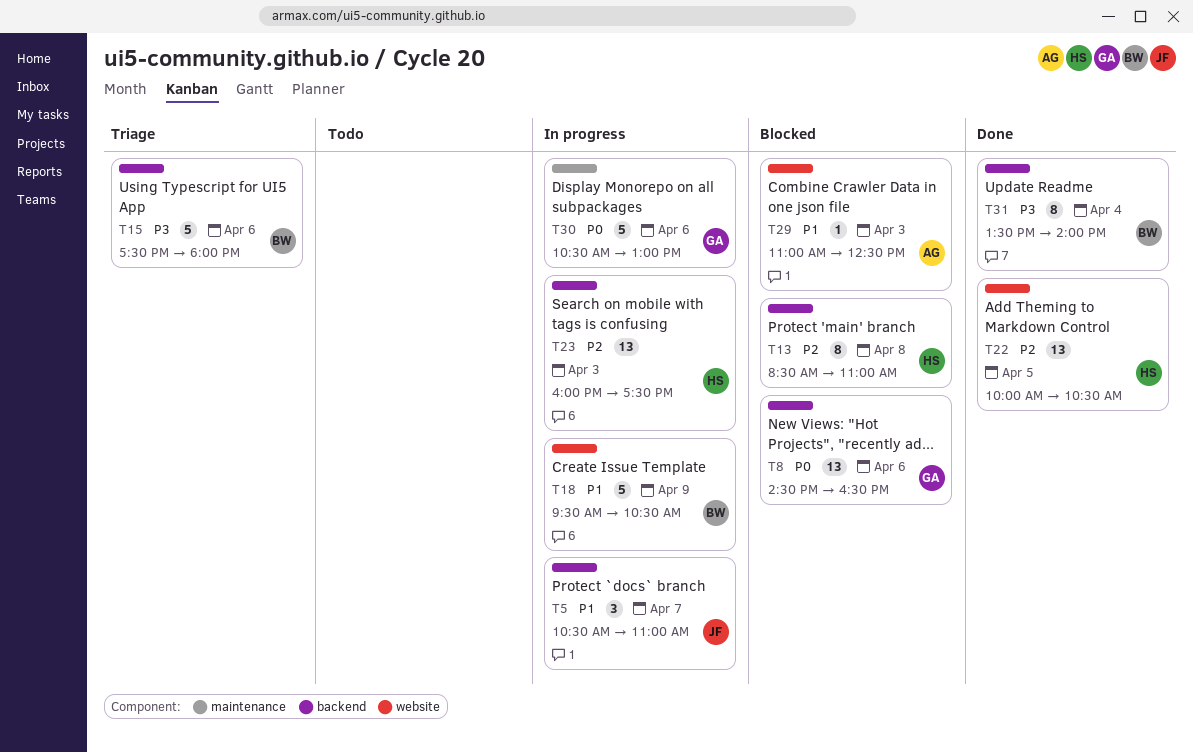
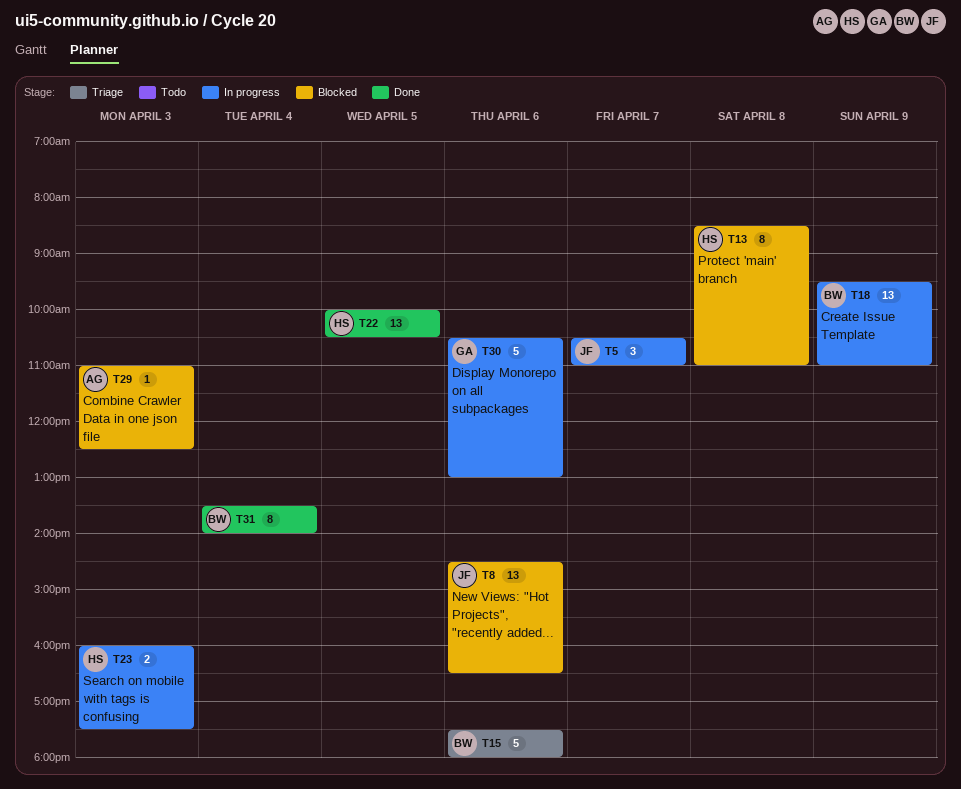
T8, owner: GA -> JF
T18, estimate: 5 -> 13
T18, ends: 10:30 -> 11:00
T23, estimate: 13 -> 2

